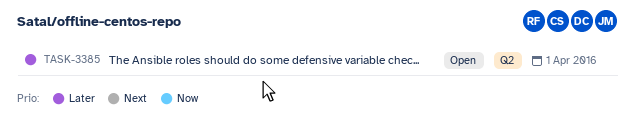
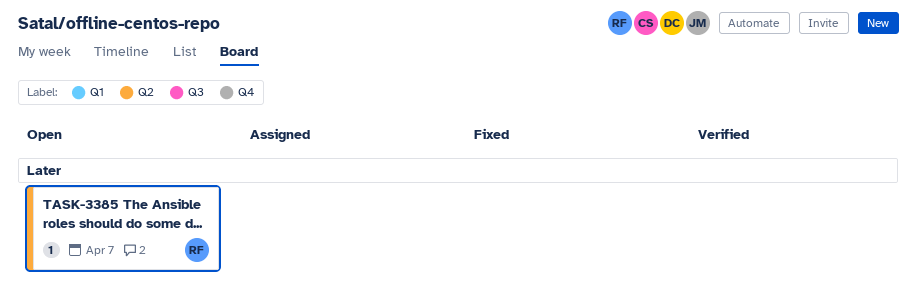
TASK-3385, due: Apr 1 -> Apr 7

